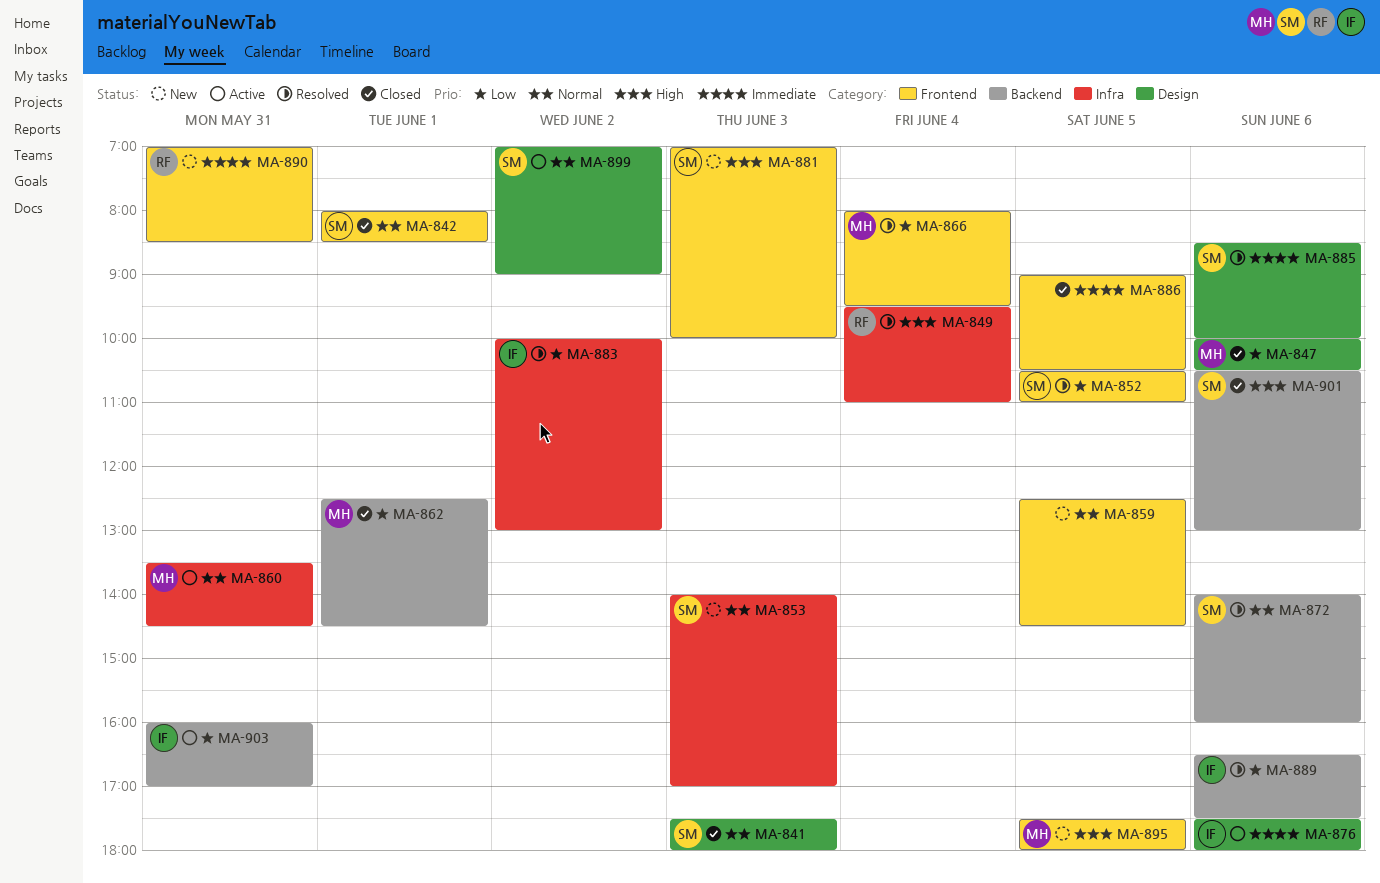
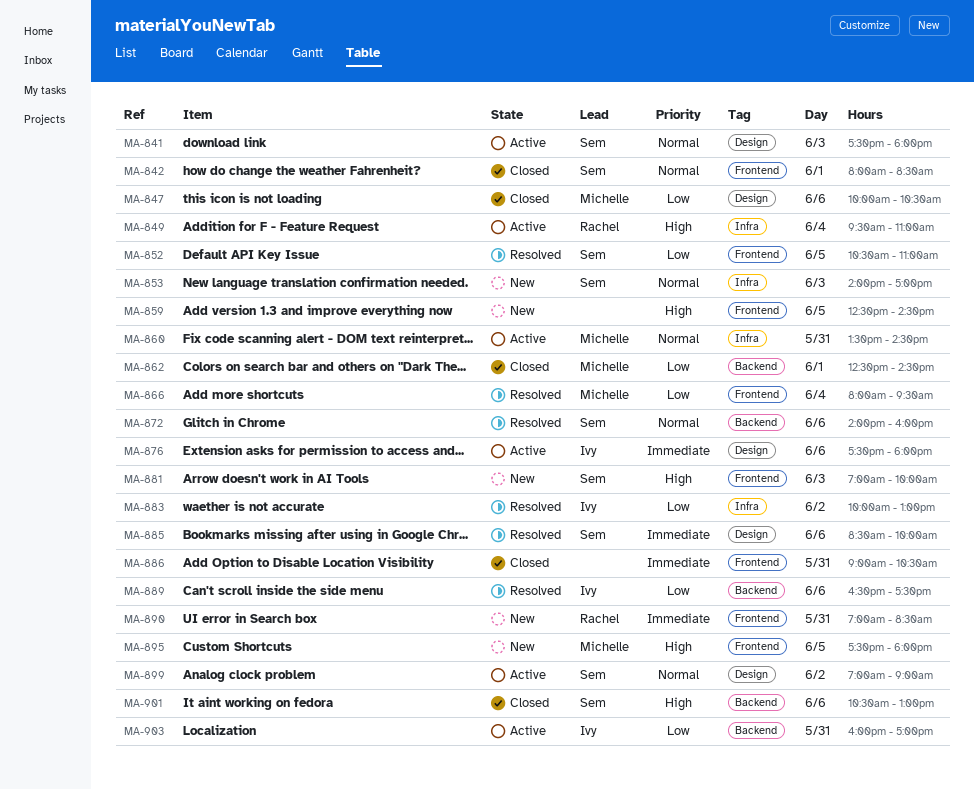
MA-841, status: Closed -> Active
MA-849, status: Resolved -> Active
MA-859, priority: Normal -> High
MA-886, day: Jun 5 -> May 31

